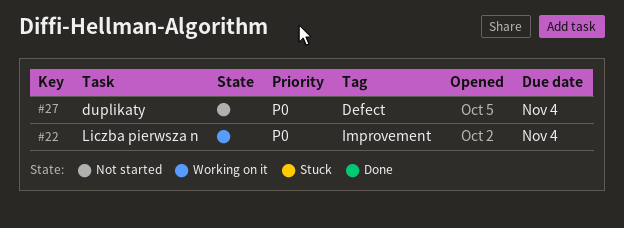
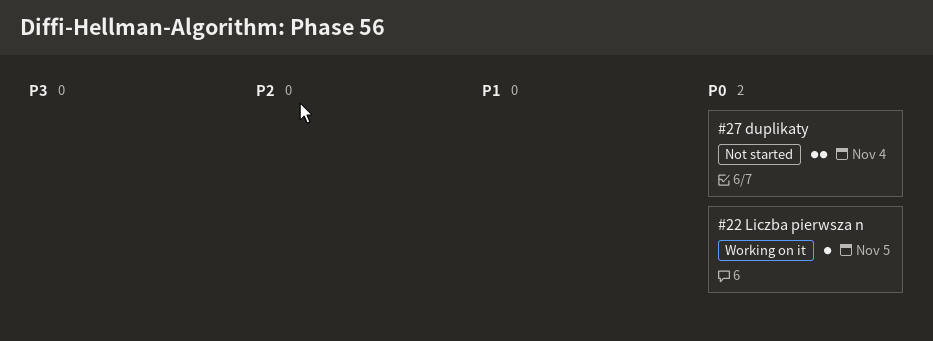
#22, due: Nov 4 -> Nov 5

